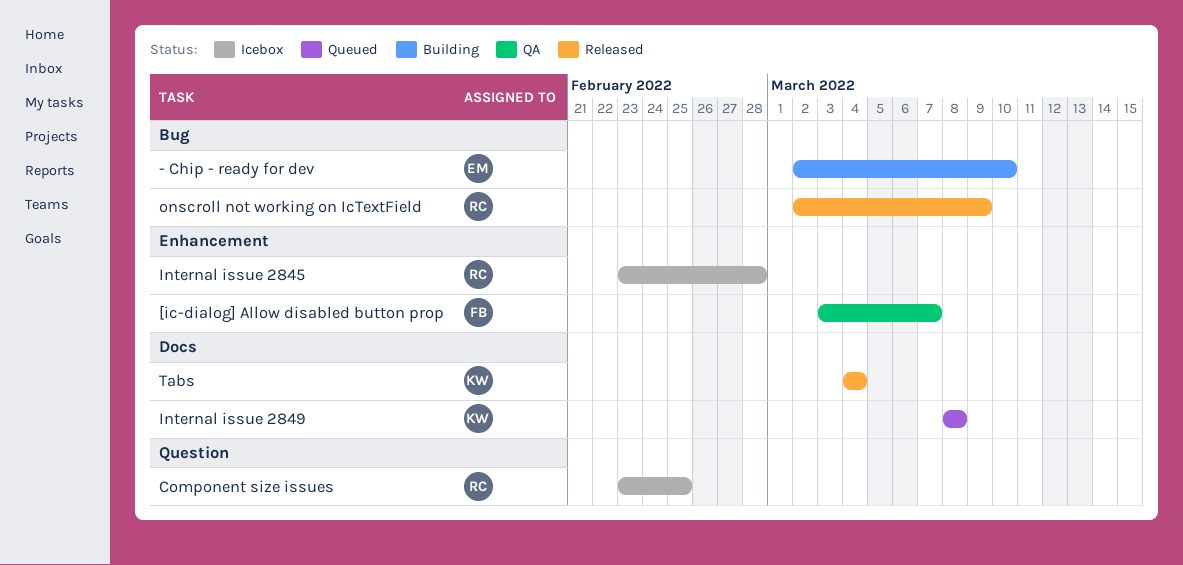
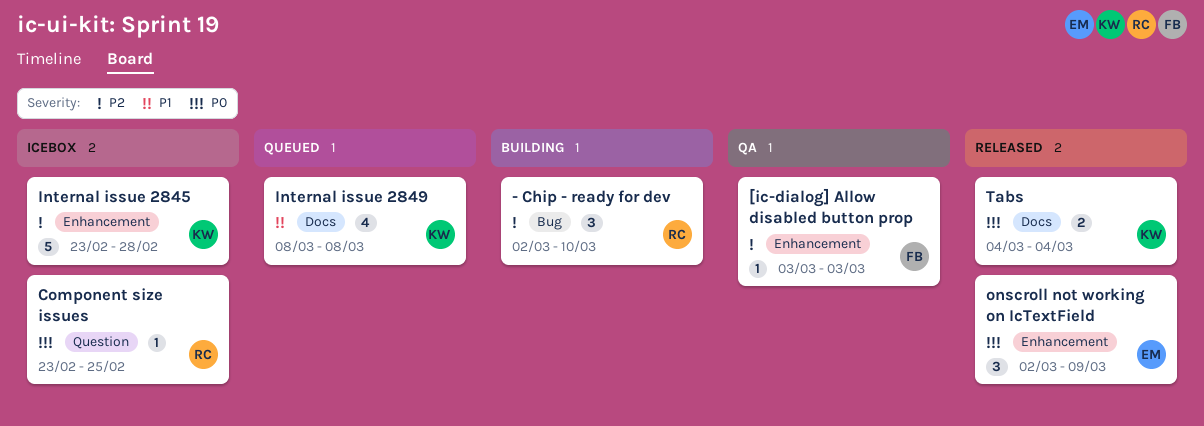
- Chip - ready for dev, owner: EM -> RC
[ic-dialog] Allow disabled button prop, due: Mar 7 -> Mar 3
Internal issue 2845, owner: RC -> KW
onscroll not working on IcTextField, owner: RC -> EM
onscroll not working on IcTextField, label: Bug -> Enhancement

